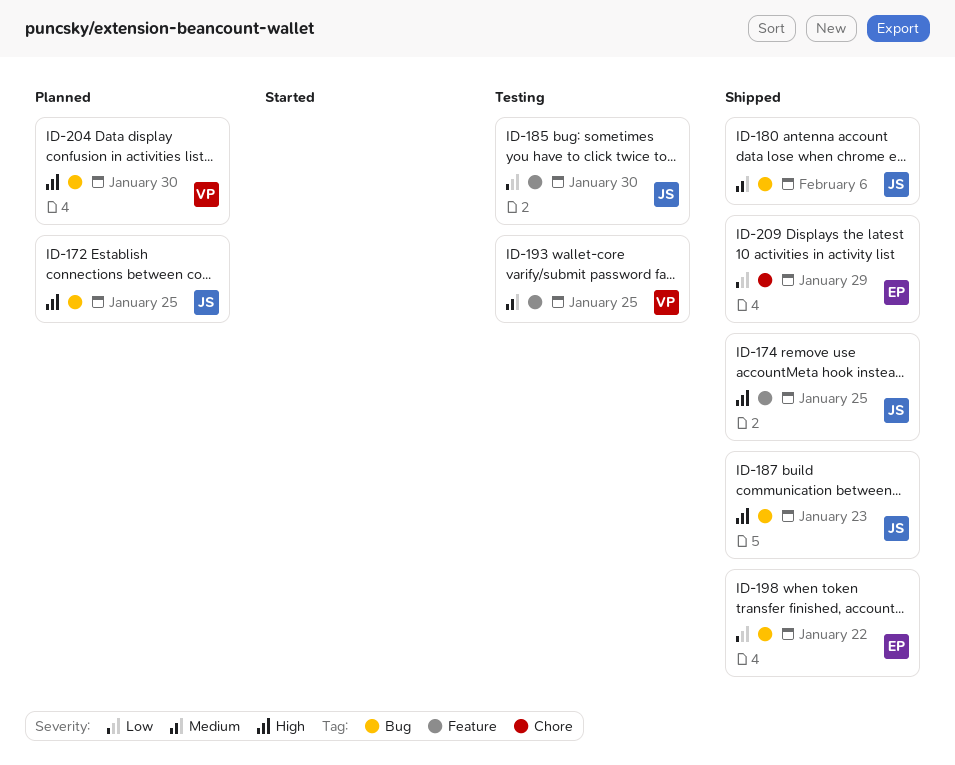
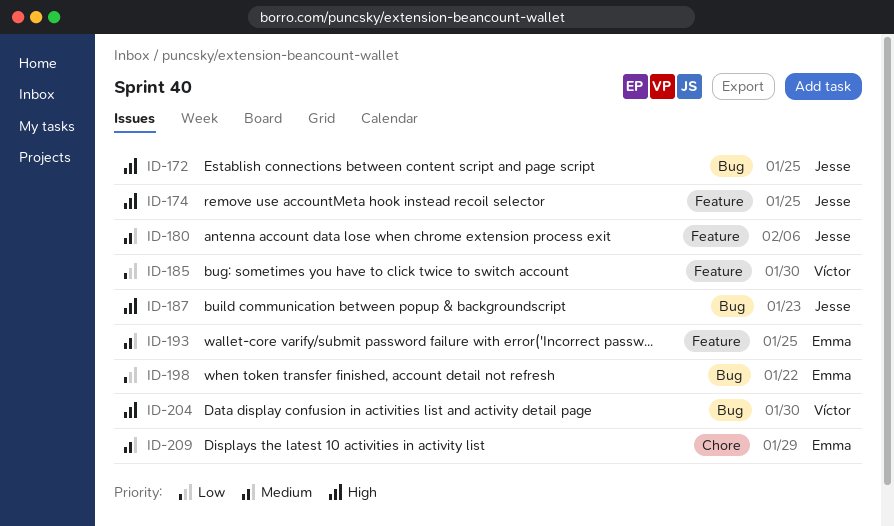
ID-180, label: Bug -> Feature
ID-185, owner: Jesse -> Víctor
ID-193, owner: Víctor -> Emma
ID-209, priority: Low -> Medium

